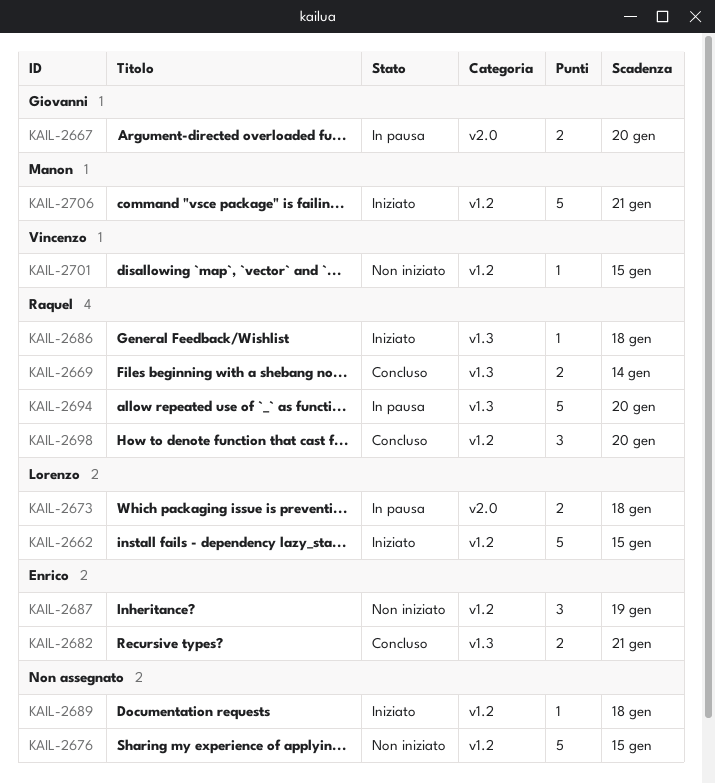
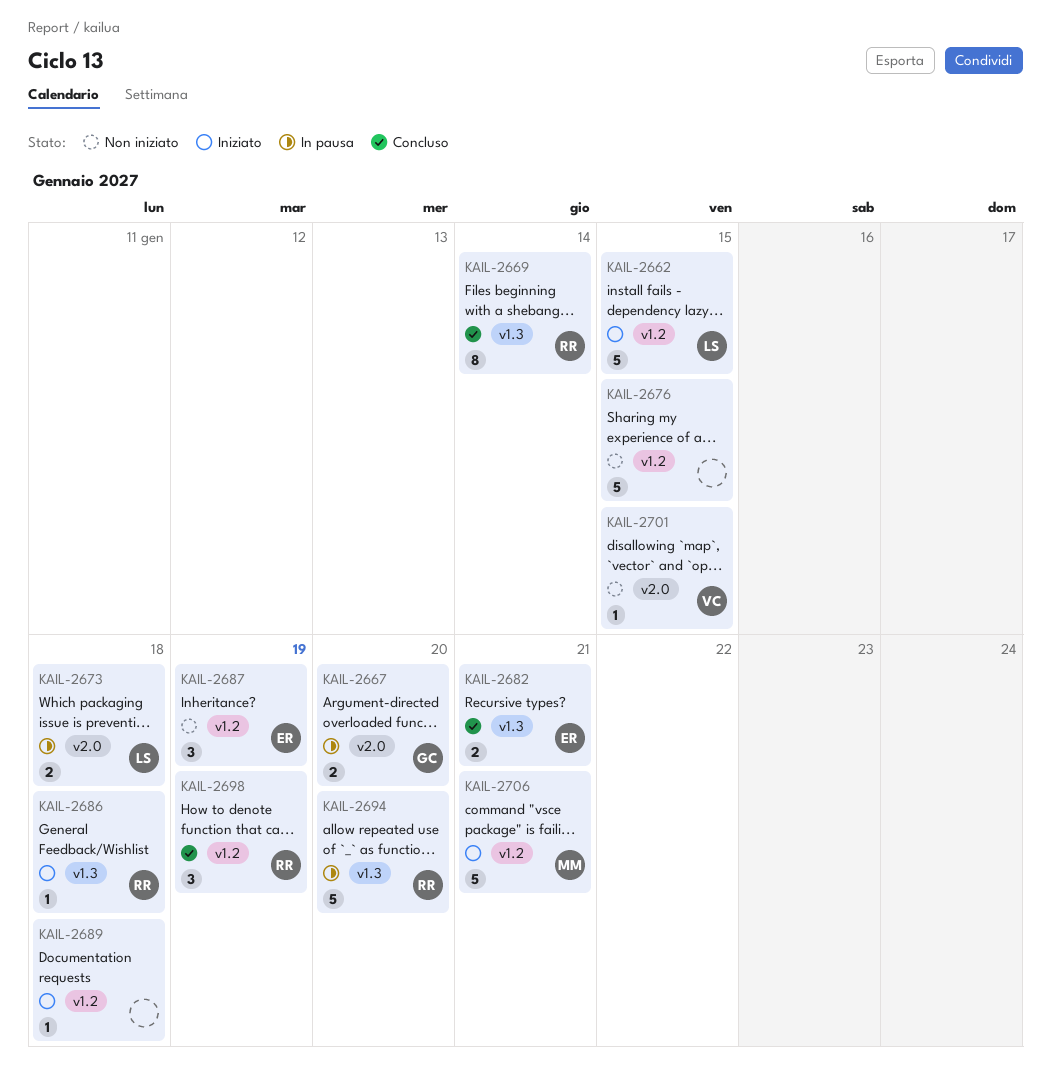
KAIL-2669, estimate: 2 -> 8
KAIL-2698, due: Jan 20 -> Jan 19
KAIL-2701, label: v1.2 -> v2.0

